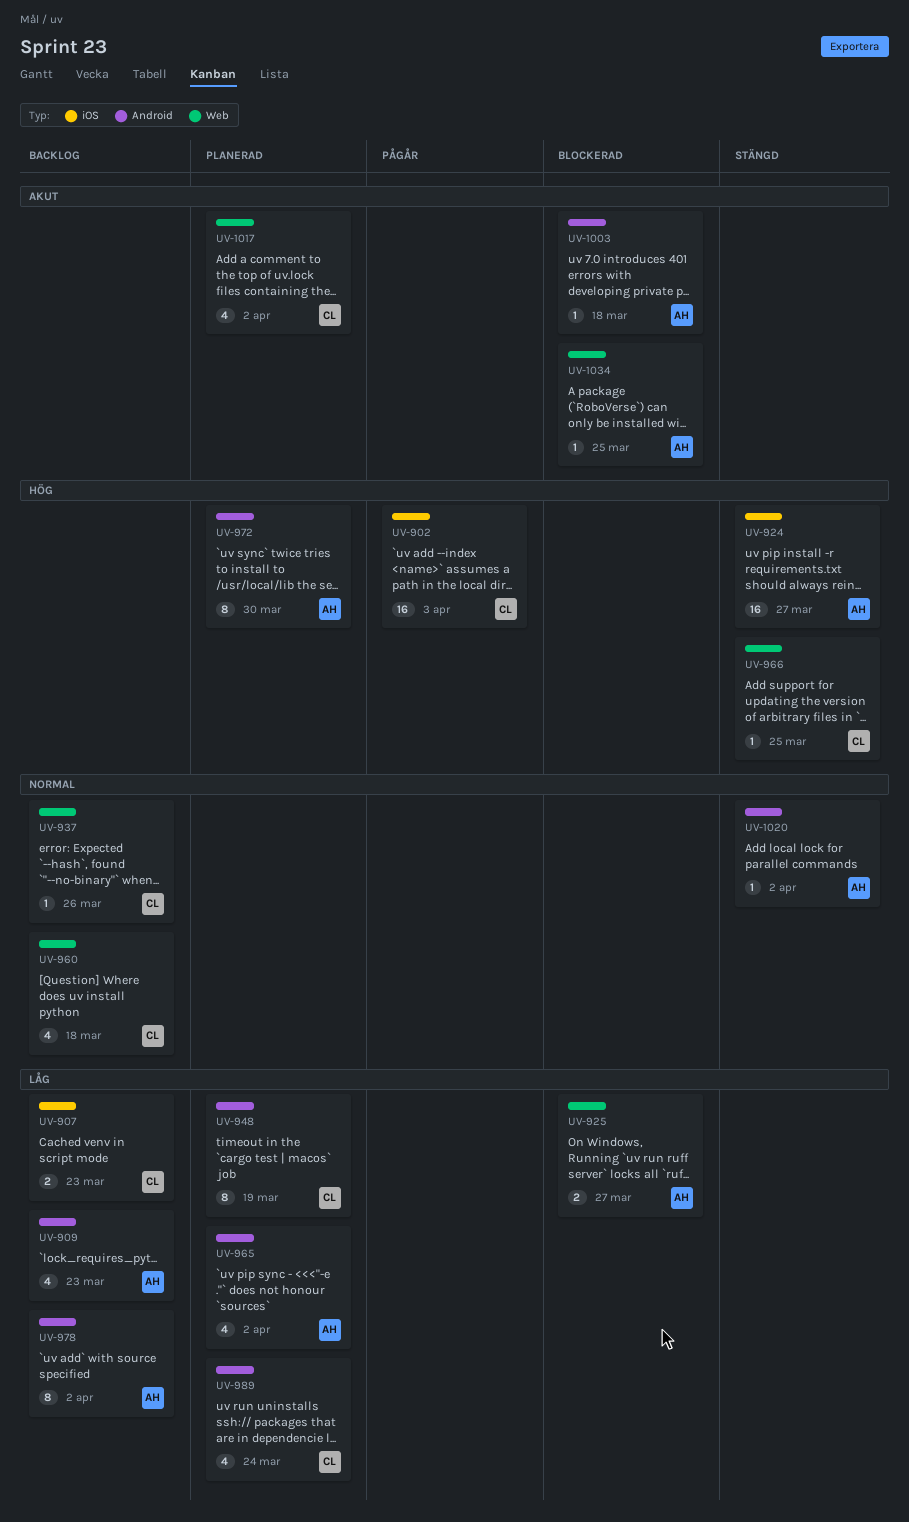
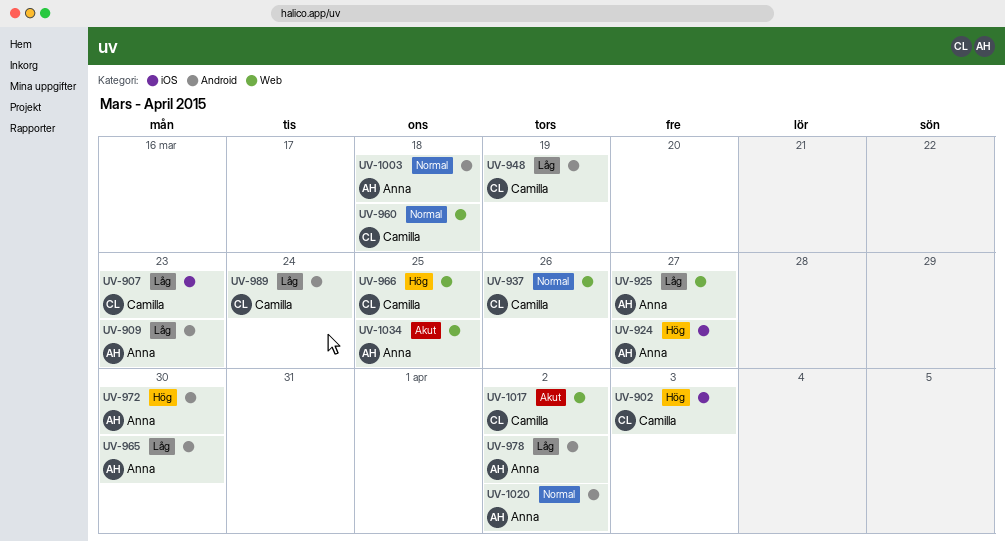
UV-965, due: Apr 2 -> Mar 30
UV-1003, priority: Akut -> Normal

